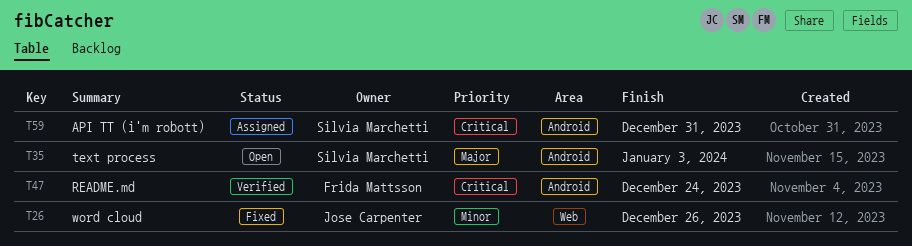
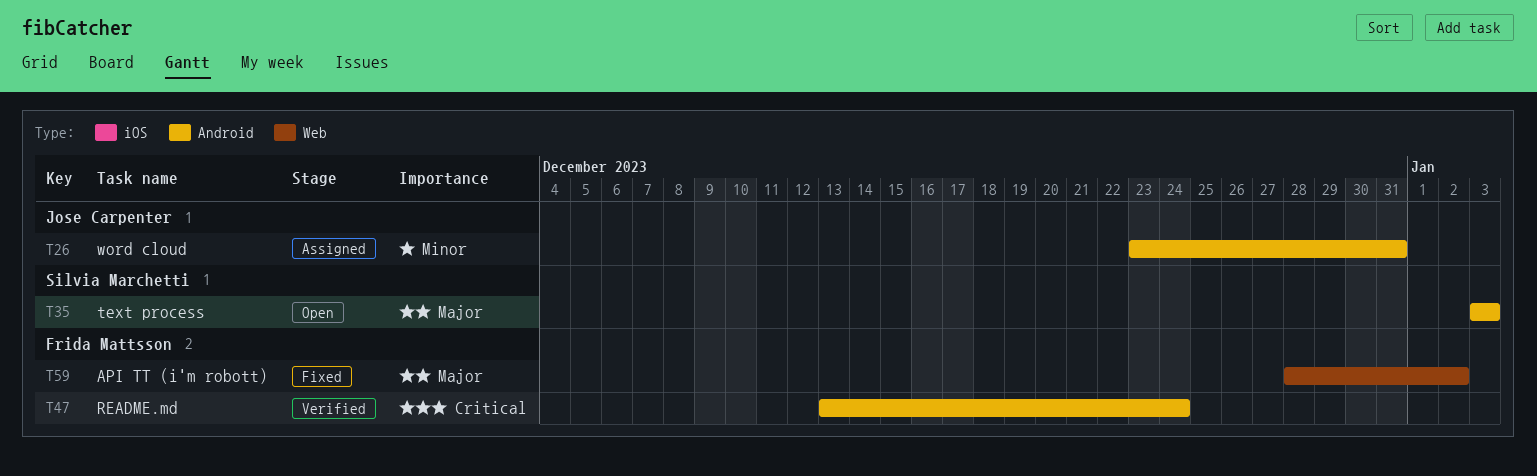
T26, status: Fixed -> Assigned
T26, label: Web -> Android
T26, due: Dec 26 -> Dec 31
T59, status: Assigned -> Fixed
T59, owner: Silvia Marchetti -> Frida Mattsson
T59, priority: Critical -> Major
T59, label: Android -> Web
T59, due: Dec 31 -> Jan 2

